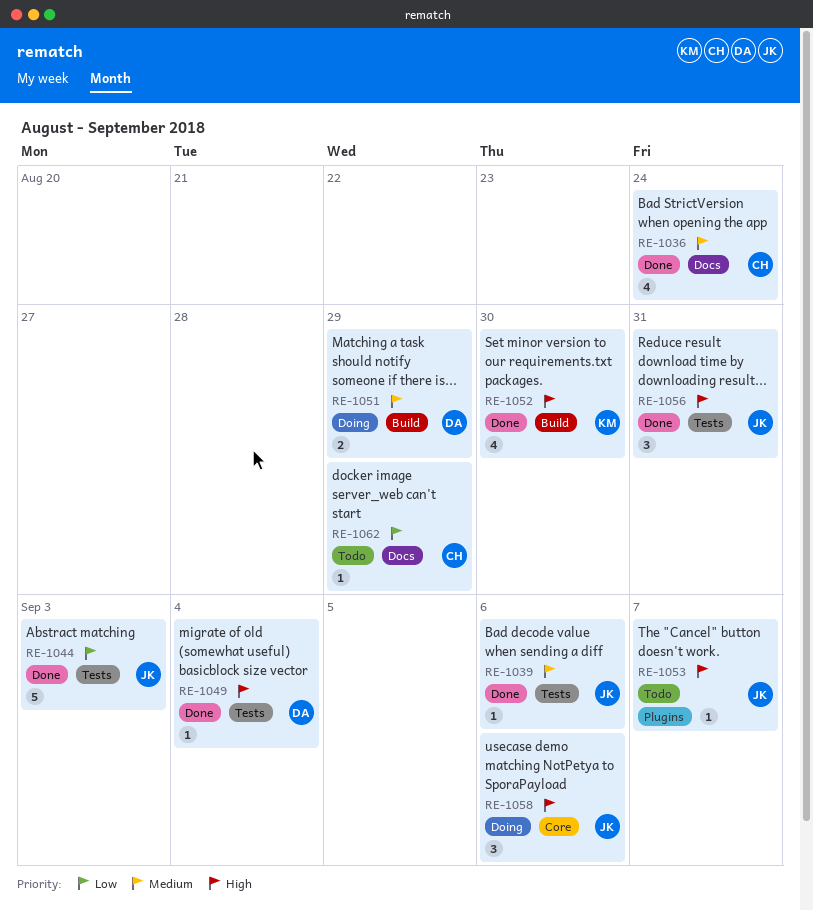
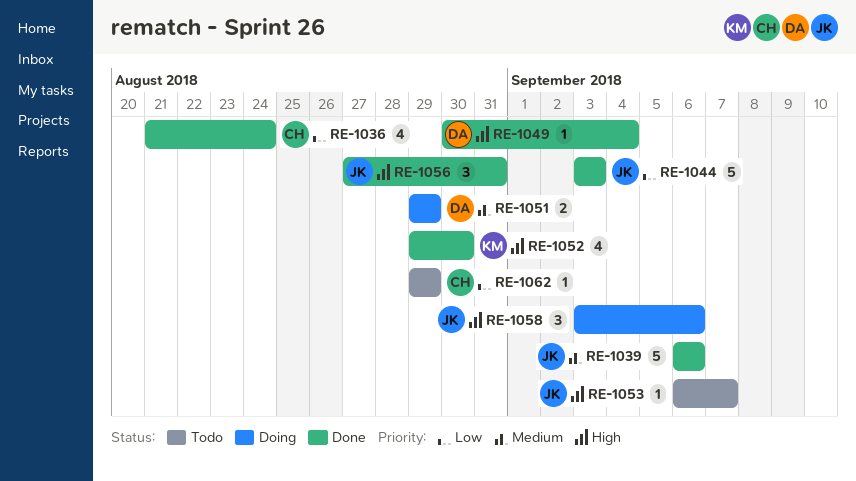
RE-1036, priority: Medium -> Low
RE-1039, estimate: 1 -> 5

